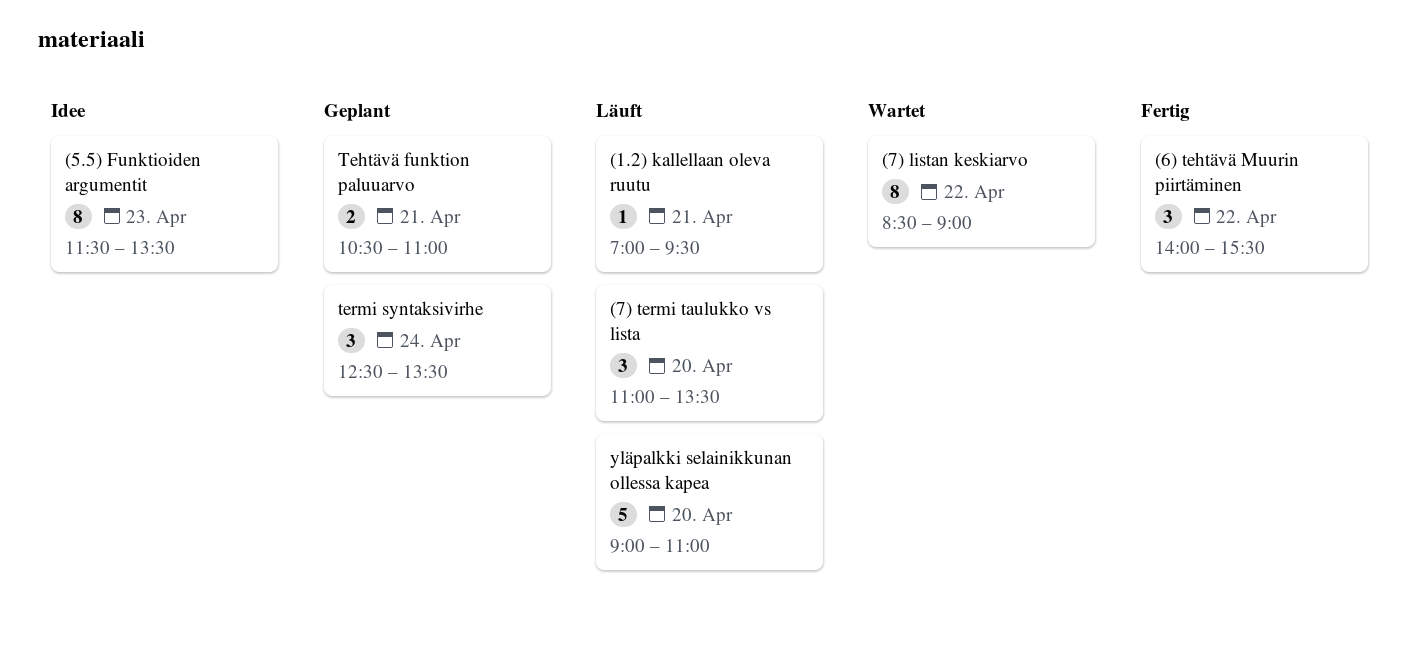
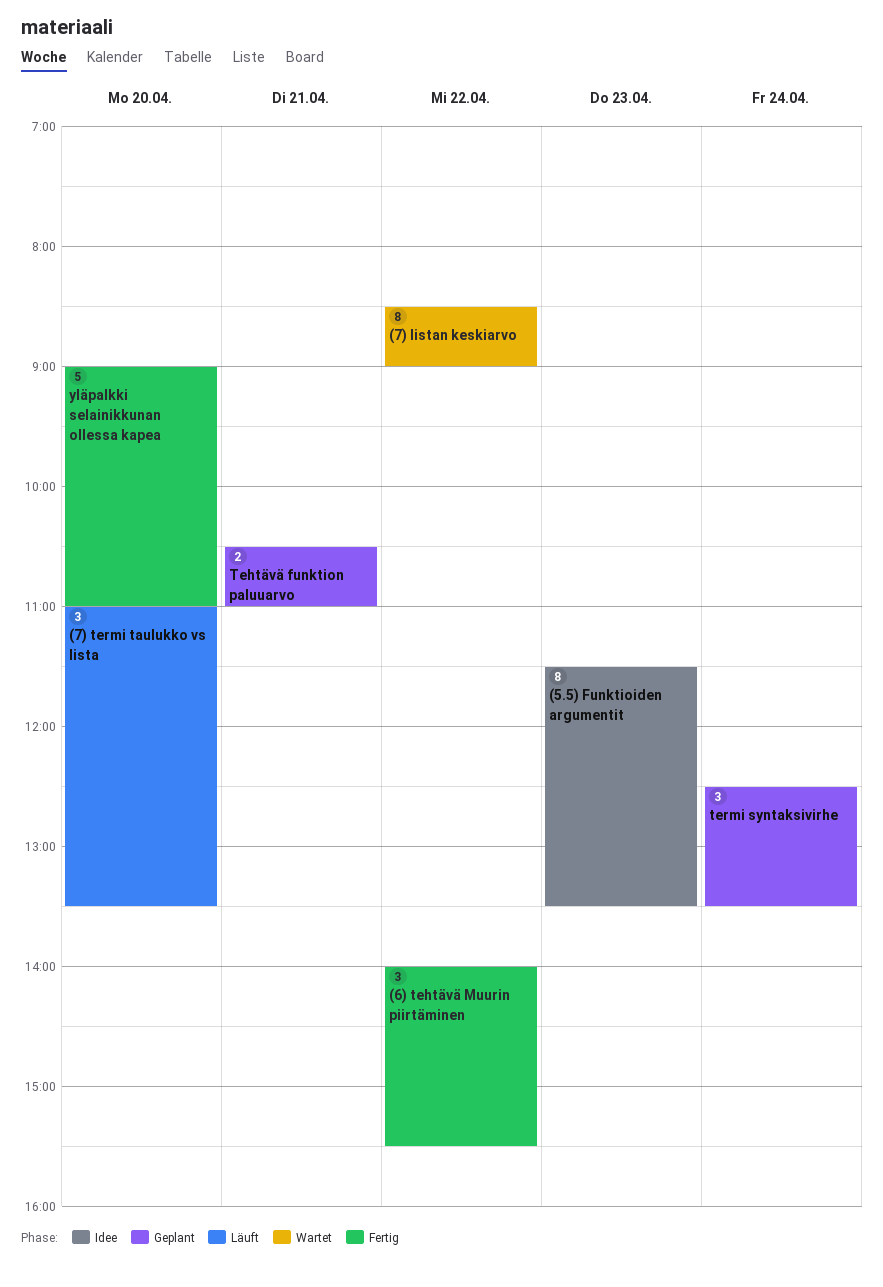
(1.2) kallellaan oleva ruutu: present -> none
yläpalkki selainikkunan ollessa kapea, status: Läuft -> Fertig

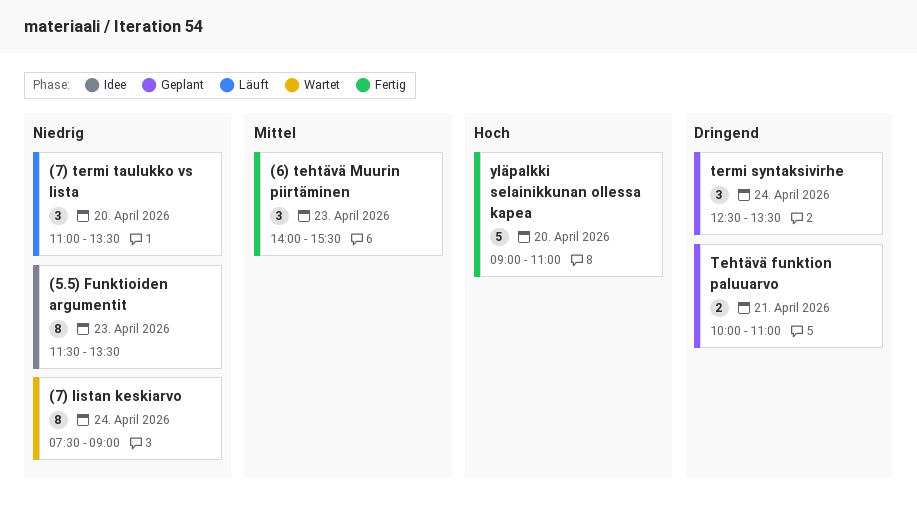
(6) tehtävä Muurin piirtäminen, day: Apr 22 -> Apr 23
(7) listan keskiarvo, day: Apr 22 -> Apr 24
(7) listan keskiarvo, begins: 08:30 -> 07:30
Tehtävä funktion paluuarvo, begins: 10:30 -> 10:00

